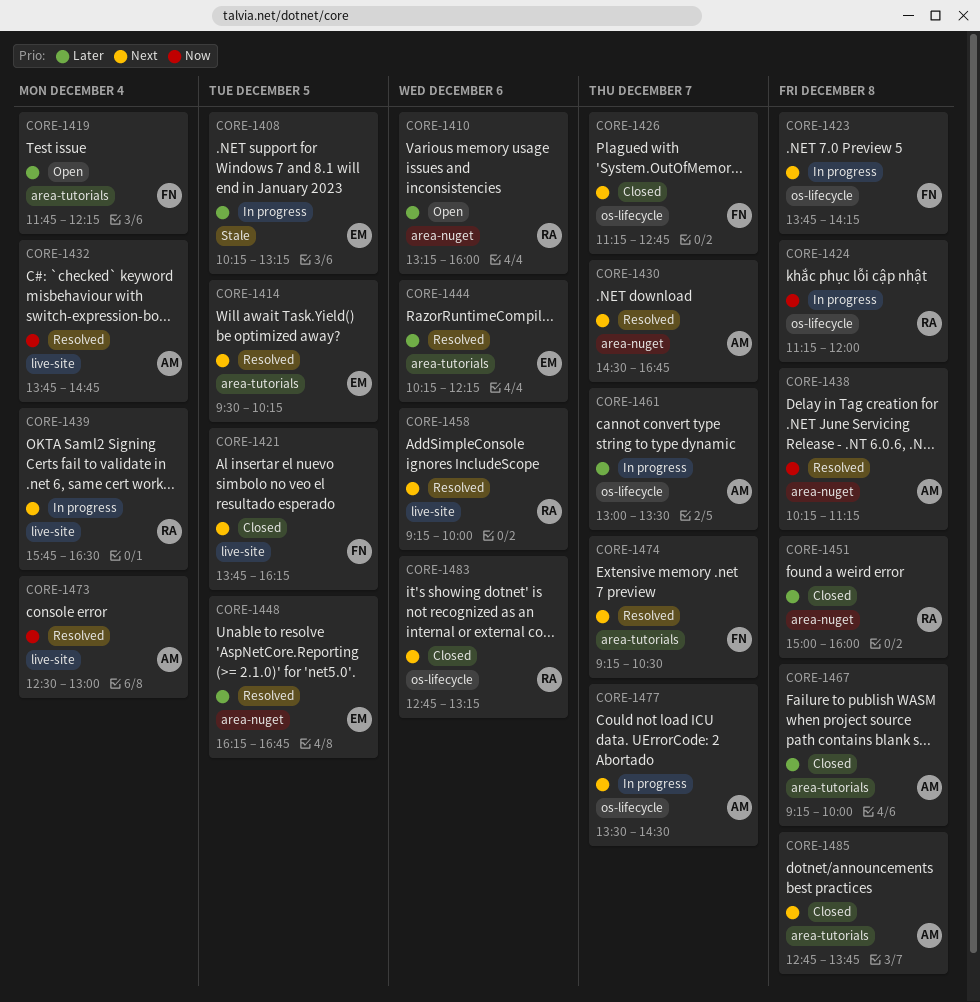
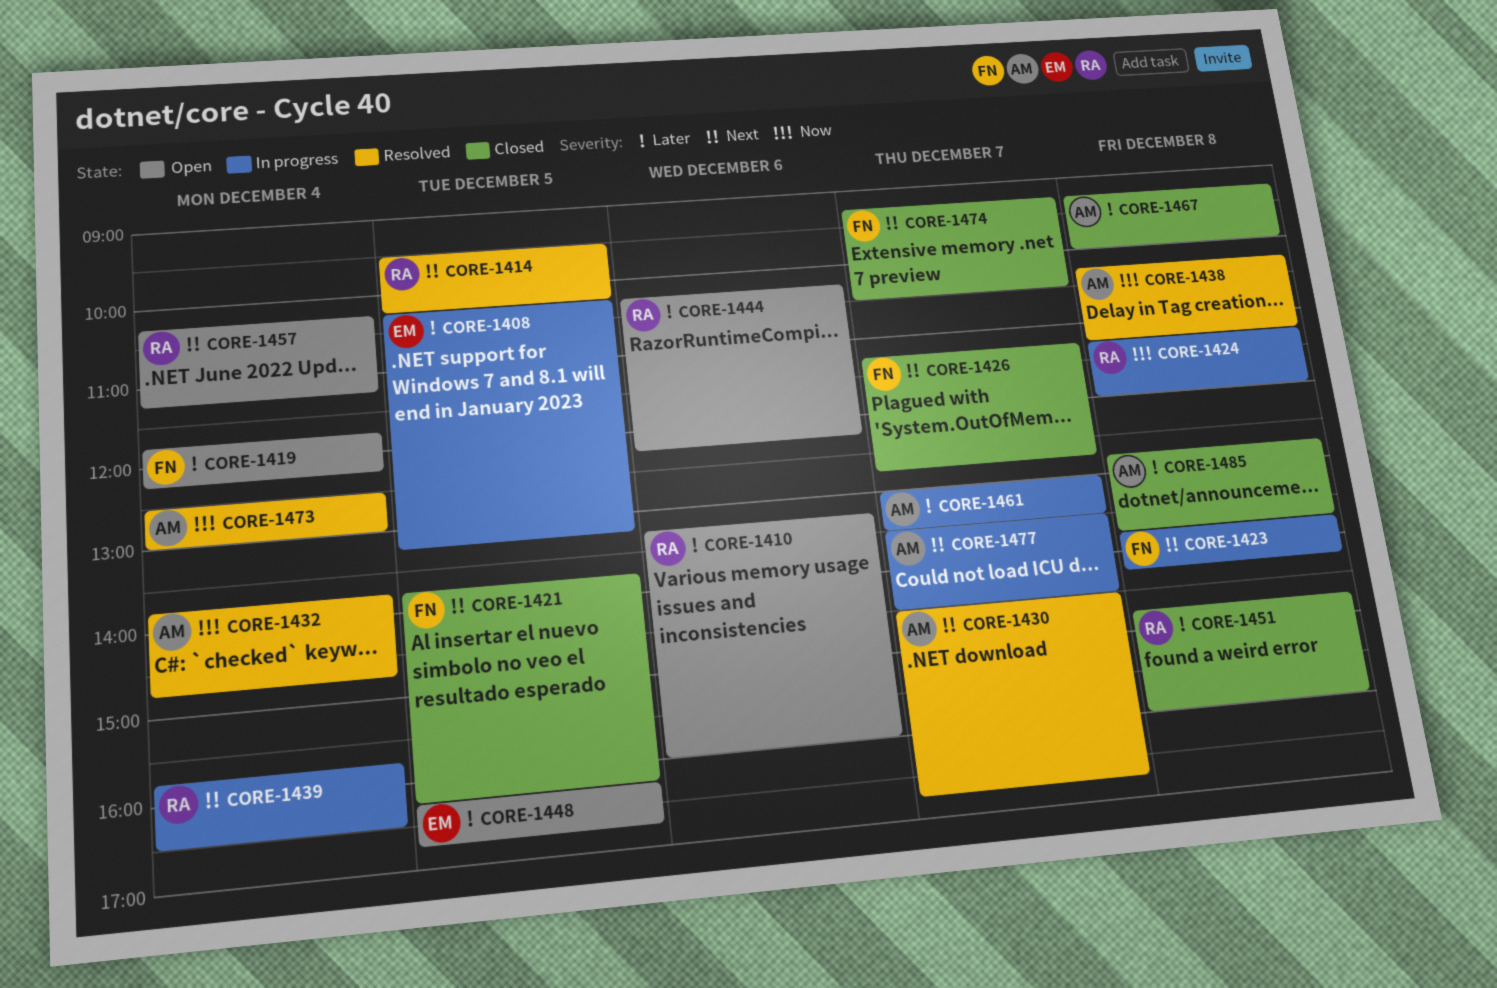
CORE-1414, owner: EM -> RA
CORE-1444, status: Resolved -> Open
CORE-1444, owner: EM -> RA
CORE-1448, status: Resolved -> Open
CORE-1451, begins: 15:00 -> 14:45
CORE-1457: none -> present
CORE-1458: present -> none
CORE-1474, status: Resolved -> Closed
CORE-1483: present -> none
CORE-1485, priority: Next -> Later

